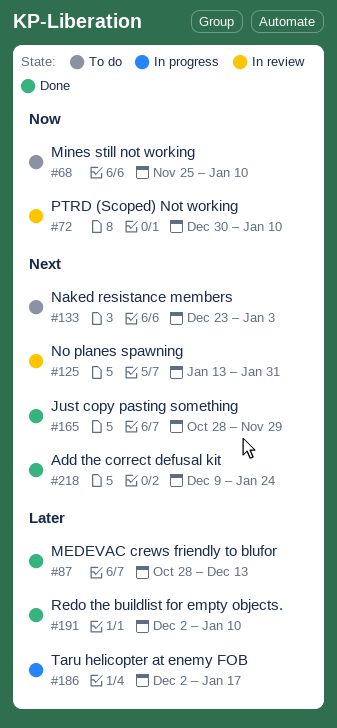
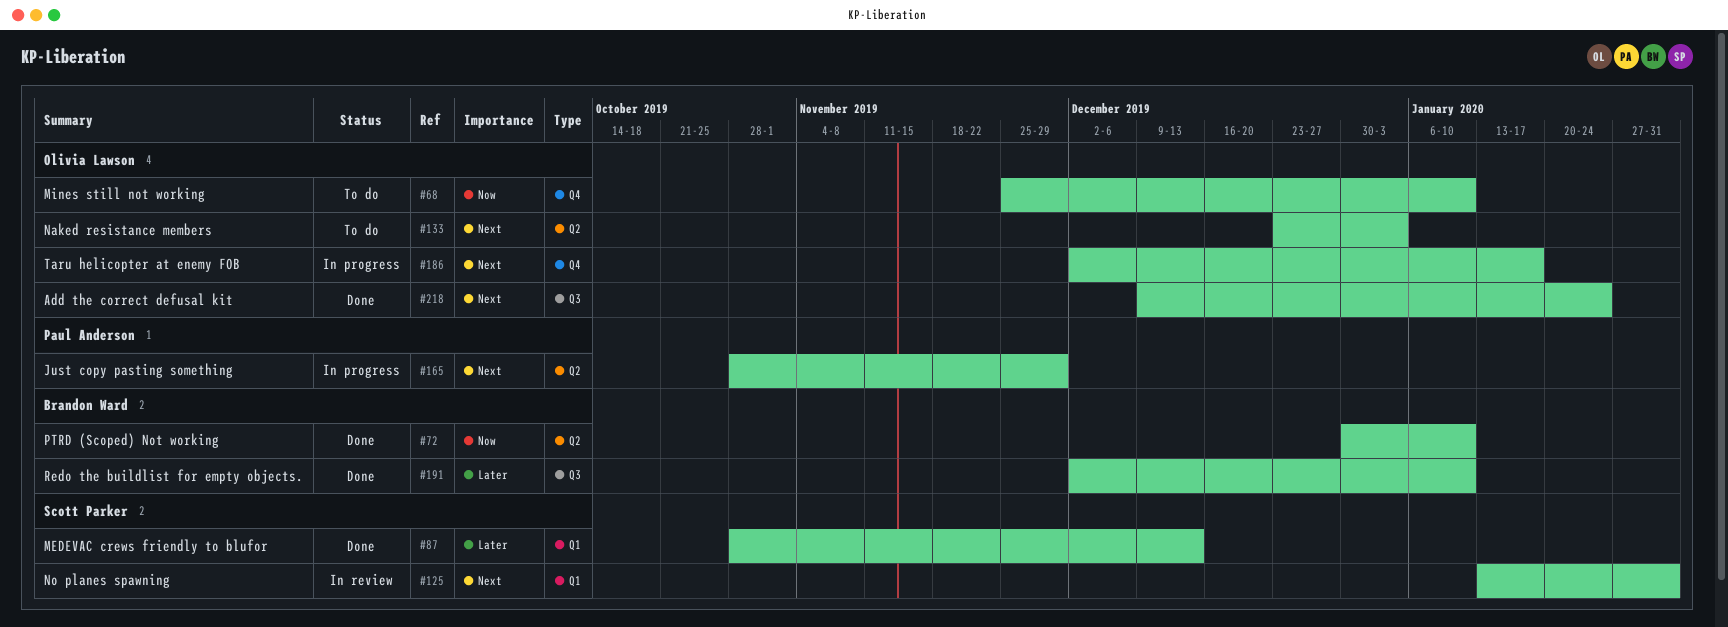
#72, status: In review -> Done
#165, status: Done -> In progress
#186, priority: Later -> Next

